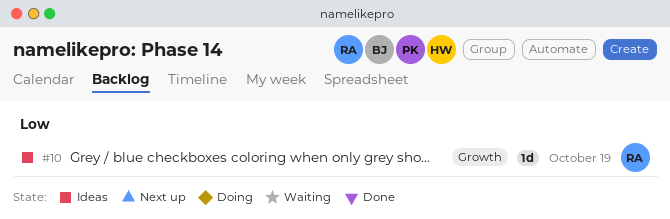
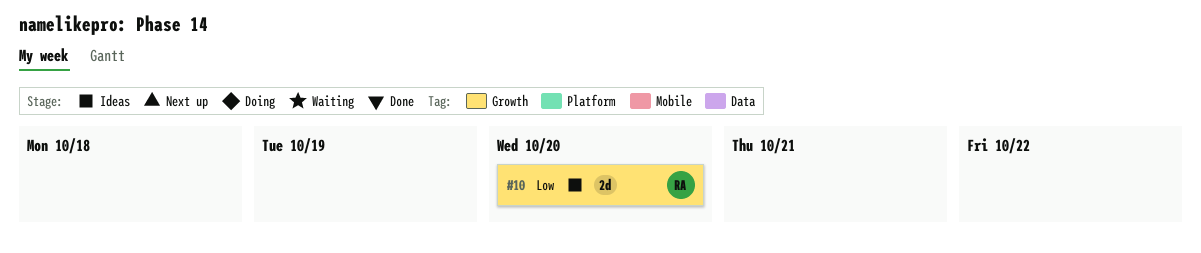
#10, estimate: 1d -> 2d
#10, due: Oct 19 -> Oct 20

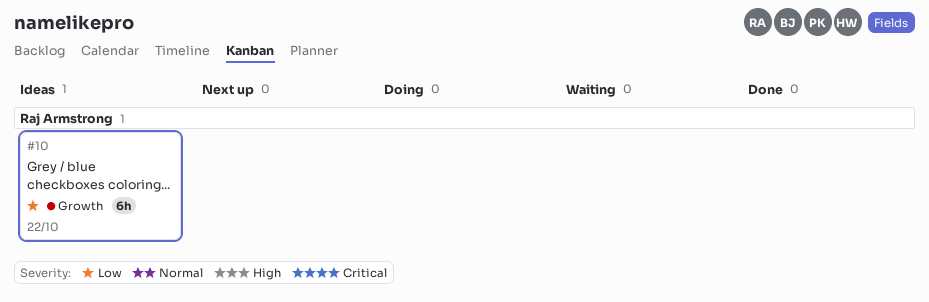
#10, estimate: 2d -> 6h
#10, due: Oct 20 -> Oct 22

